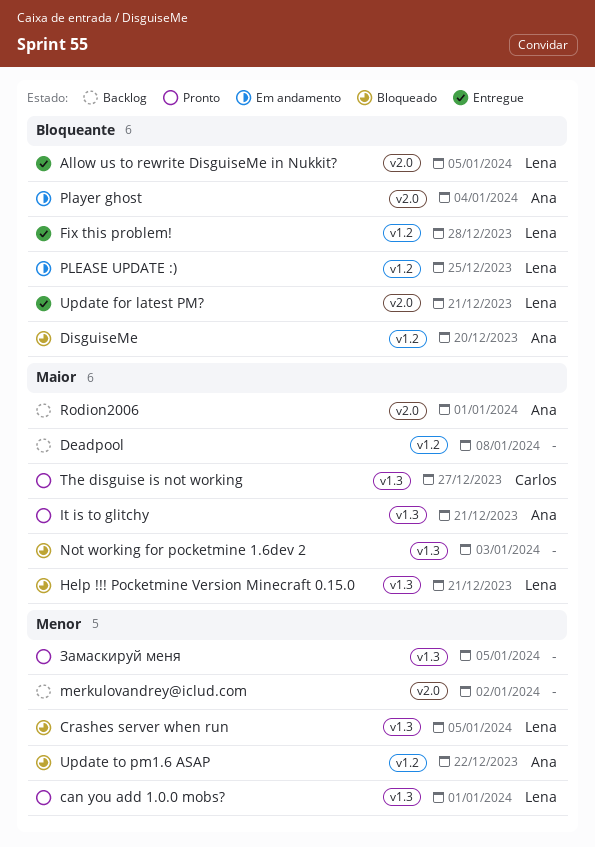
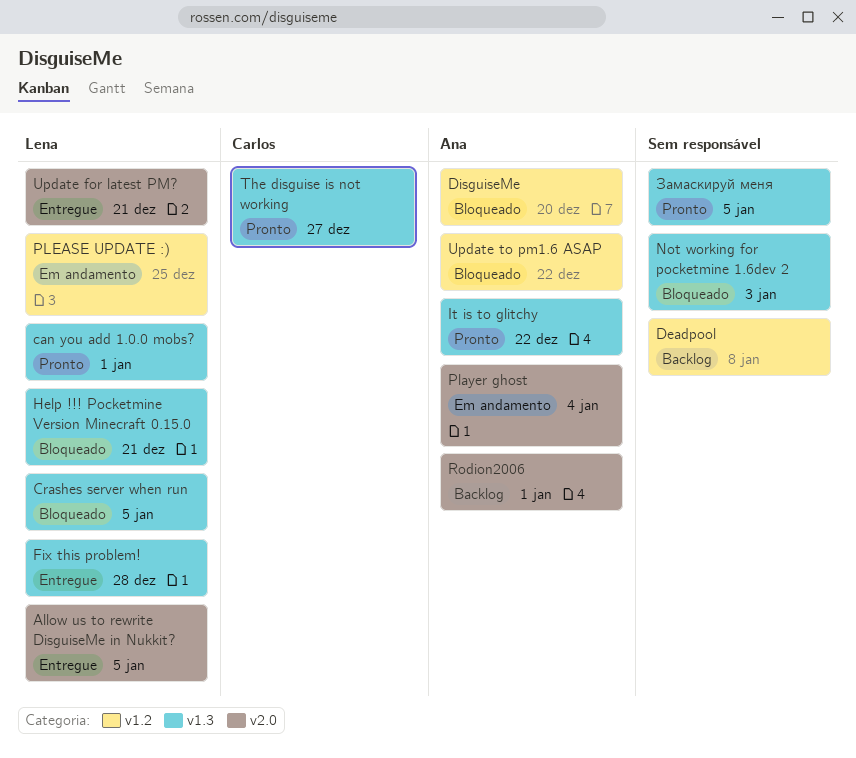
Fix this problem!, label: v1.2 -> v1.3
It is to glitchy, due: Dec 21 -> Dec 22
merkulovandrey@iclud.com: present -> none

